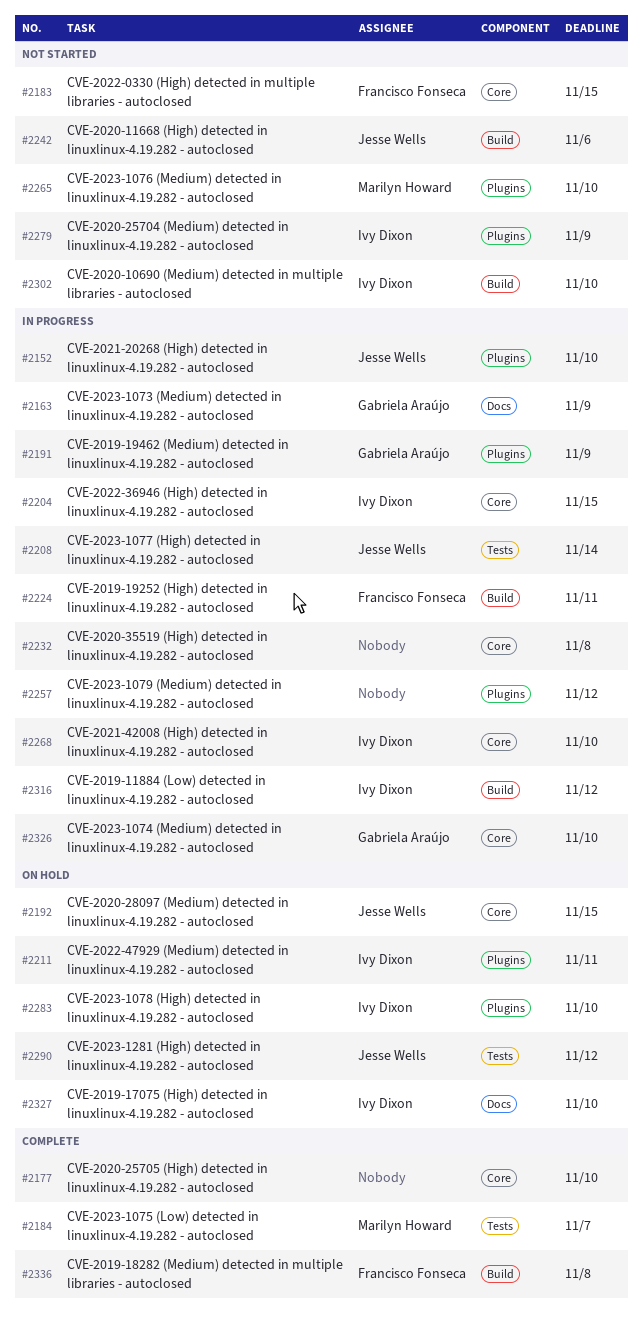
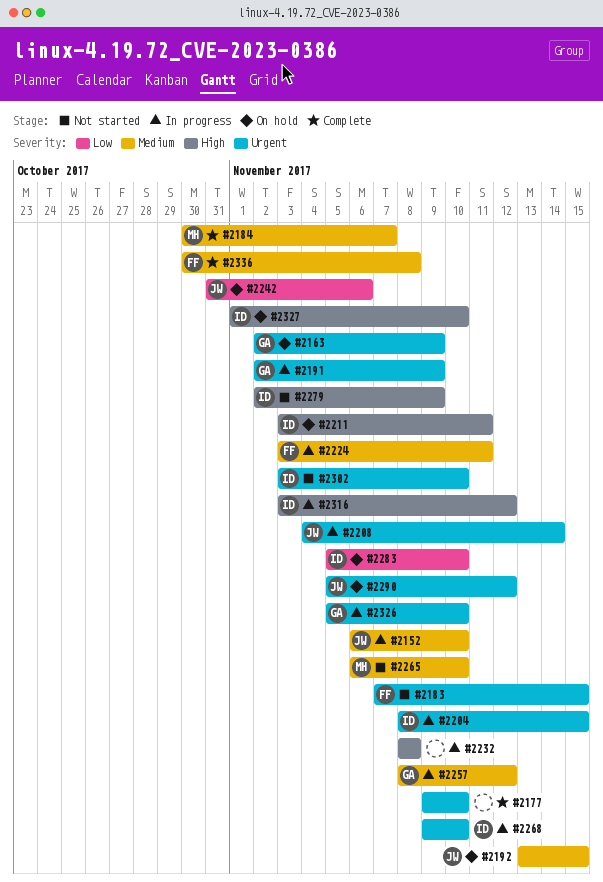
#2163, status: In progress -> On hold
#2242, status: Not started -> On hold
#2257, owner: none -> Gabriela Araújo

